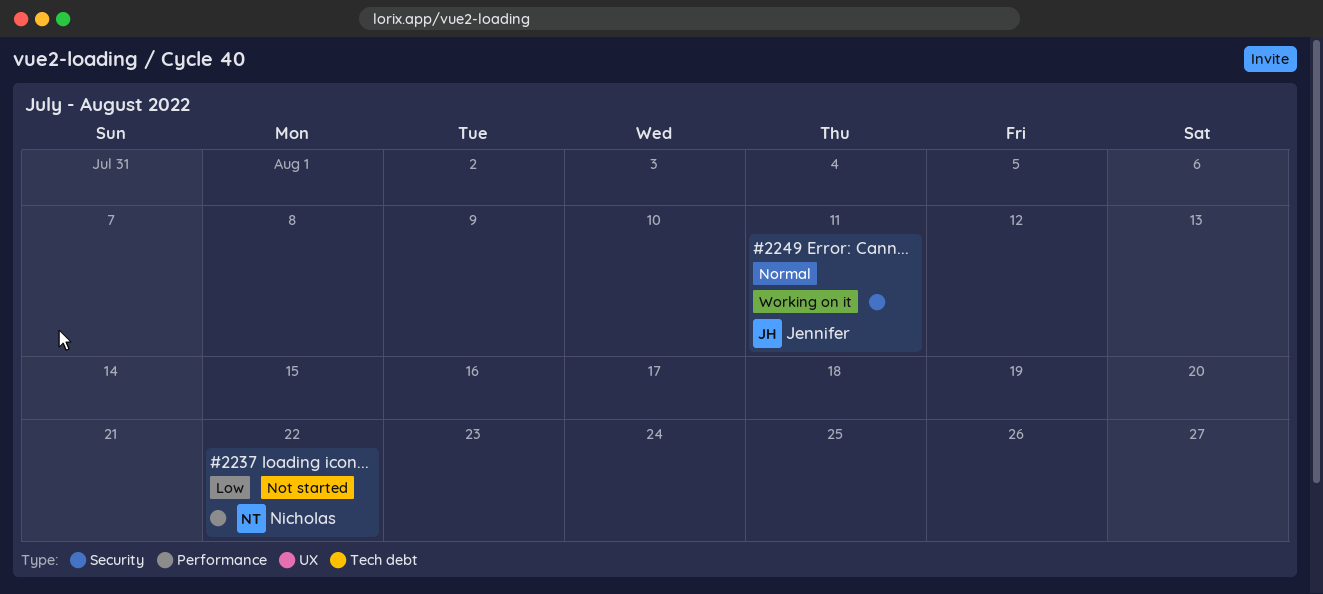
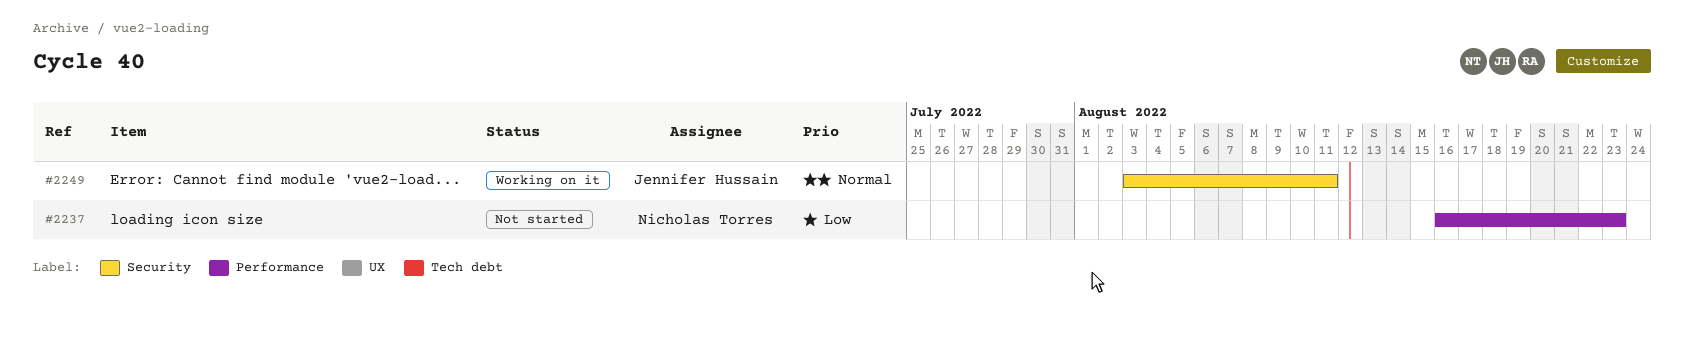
#2237, due: Aug 22 -> Aug 23

